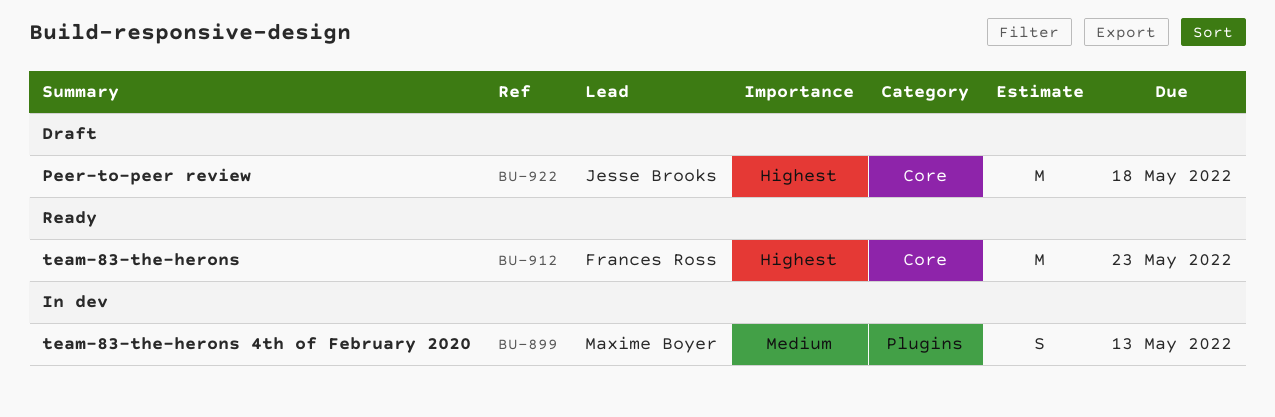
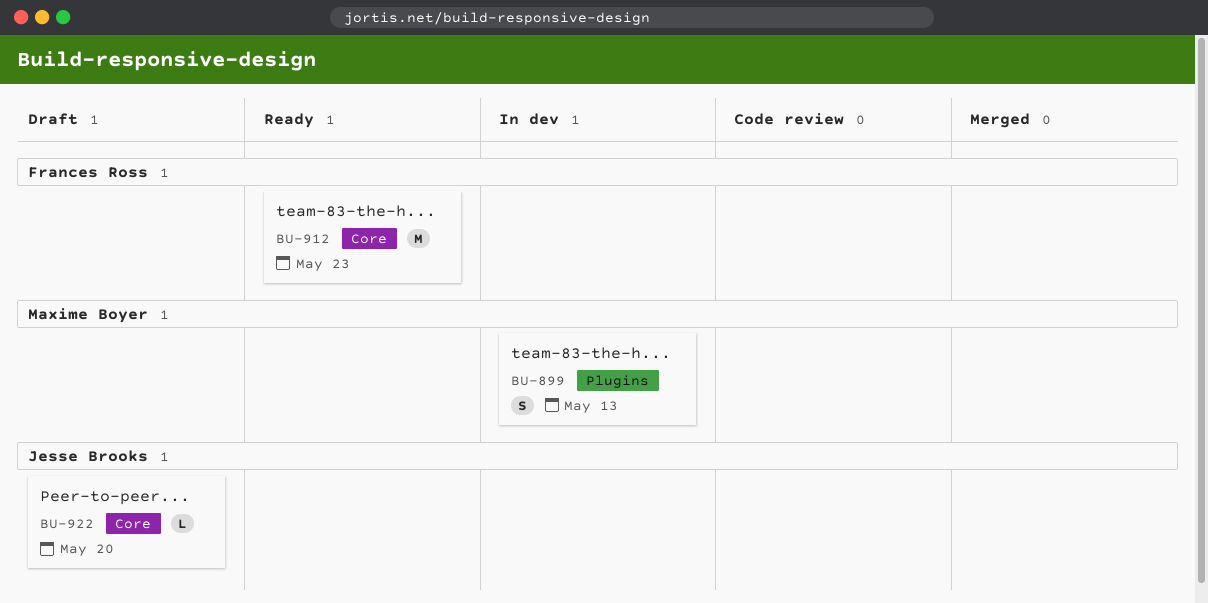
BU-922, estimate: M -> L
BU-922, due: May 18 -> May 20

